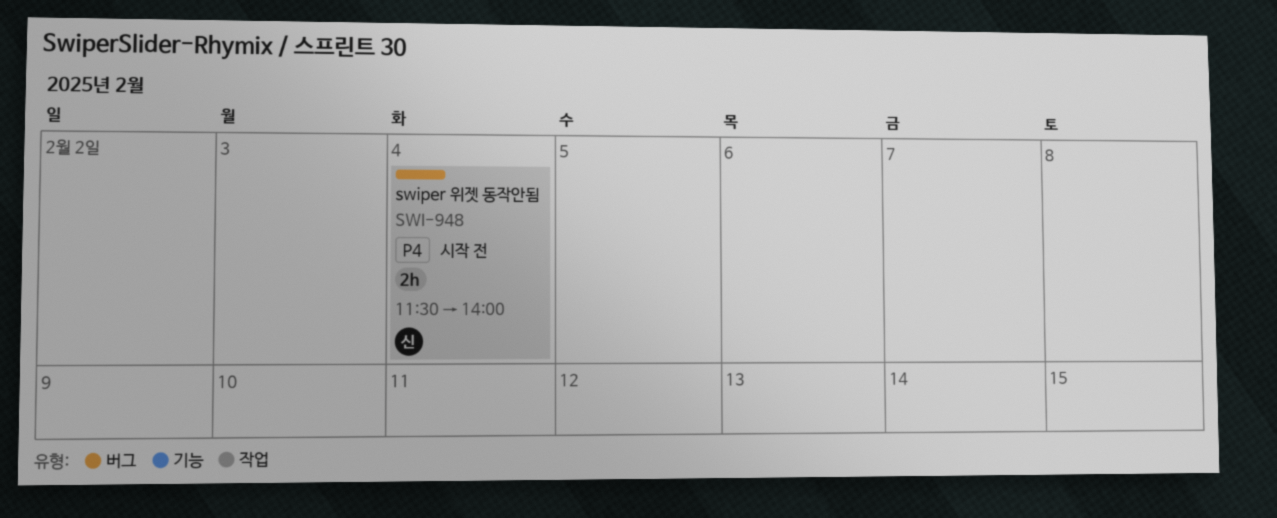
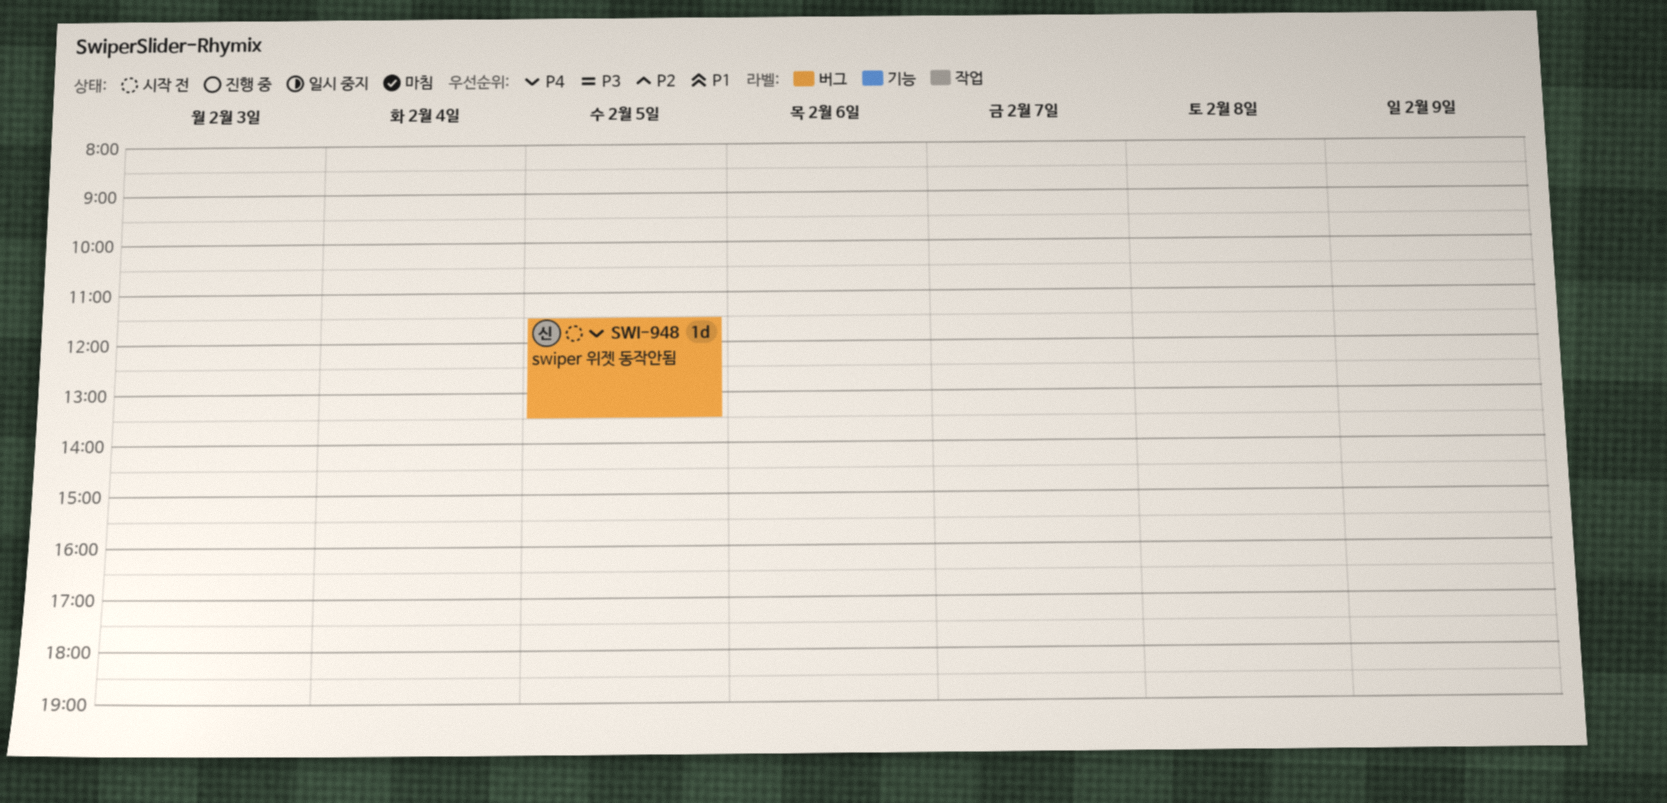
SWI-948, estimate: 2h -> 1d
SWI-948, day: Feb 4 -> Feb 5
SWI-948, ends: 14:00 -> 13:30

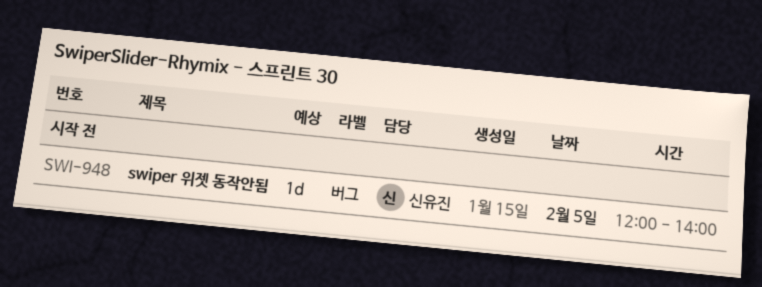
SWI-948, begins: 11:30 -> 12:00
SWI-948, ends: 13:30 -> 14:00

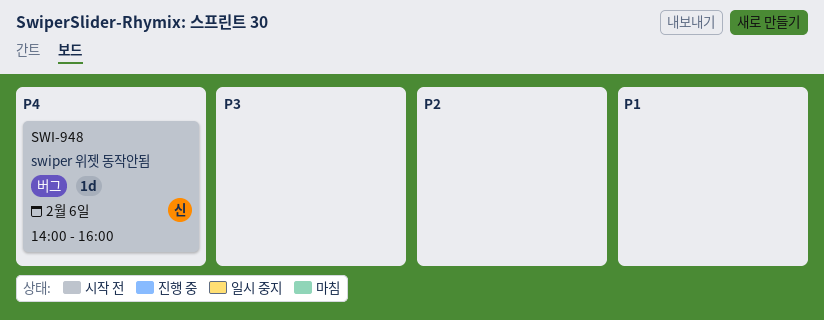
SWI-948, day: Feb 5 -> Feb 6
SWI-948, begins: 12:00 -> 14:00
SWI-948, ends: 14:00 -> 16:00

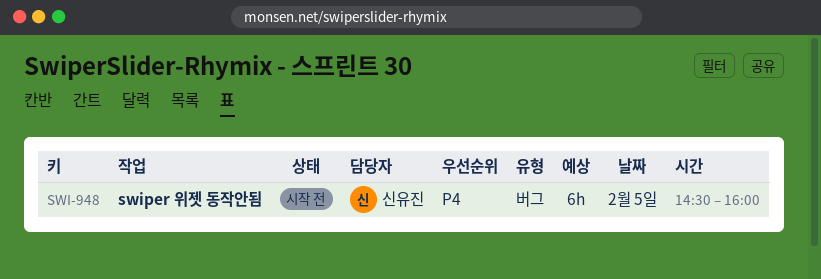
SWI-948, estimate: 1d -> 6h
SWI-948, day: Feb 6 -> Feb 5
SWI-948, begins: 14:00 -> 14:30

